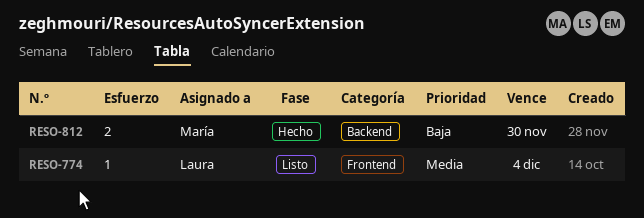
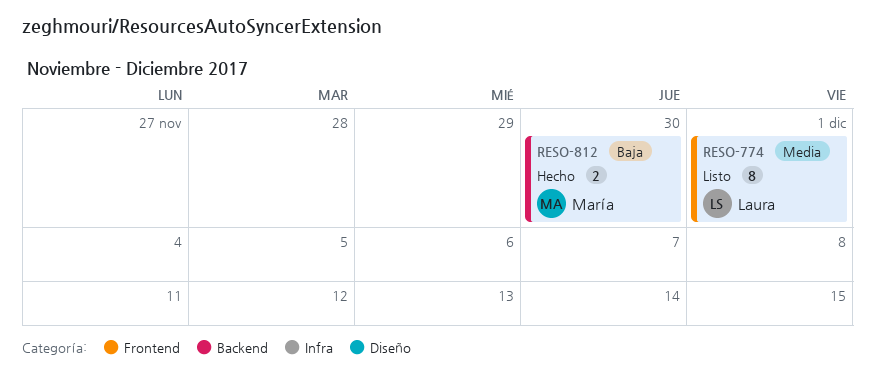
RESO-774, estimate: 1 -> 8
RESO-774, due: Dec 4 -> Dec 1

